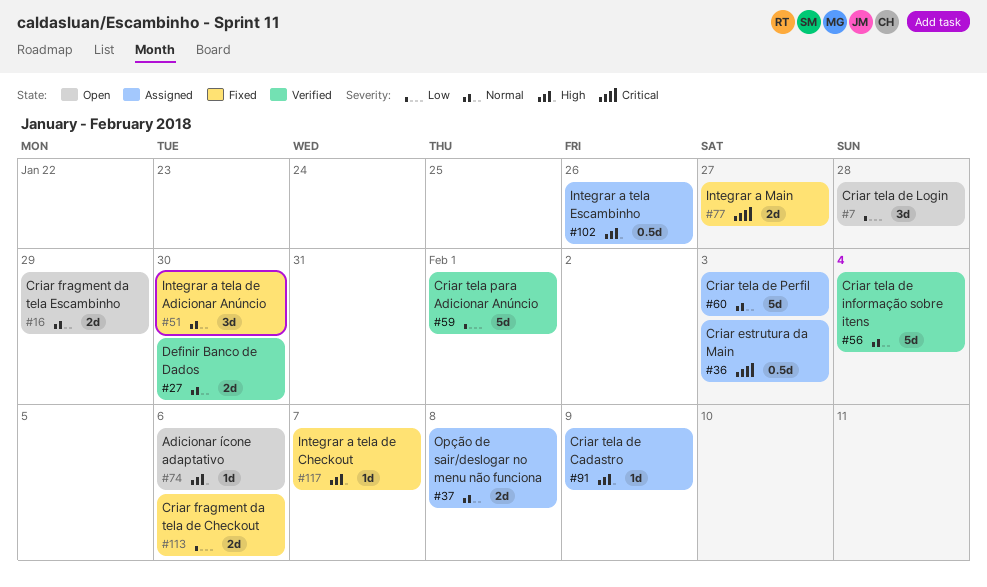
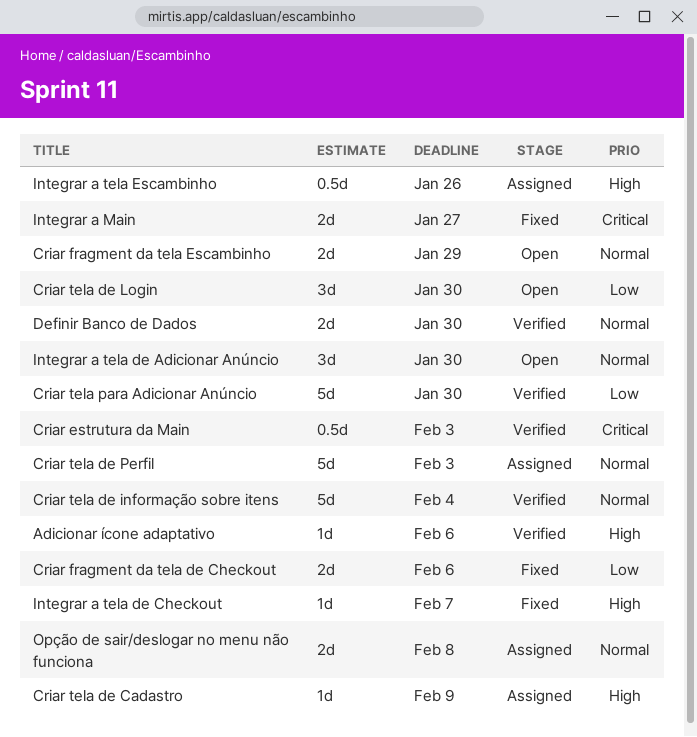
Adicionar ícone adaptativo, status: Open -> Verified
Criar estrutura da Main, status: Assigned -> Verified
Criar tela de Login, due: Jan 28 -> Jan 30
Criar tela para Adicionar Anúncio, due: Feb 1 -> Jan 30
Integrar a tela de Adicionar Anúncio, status: Fixed -> Open

